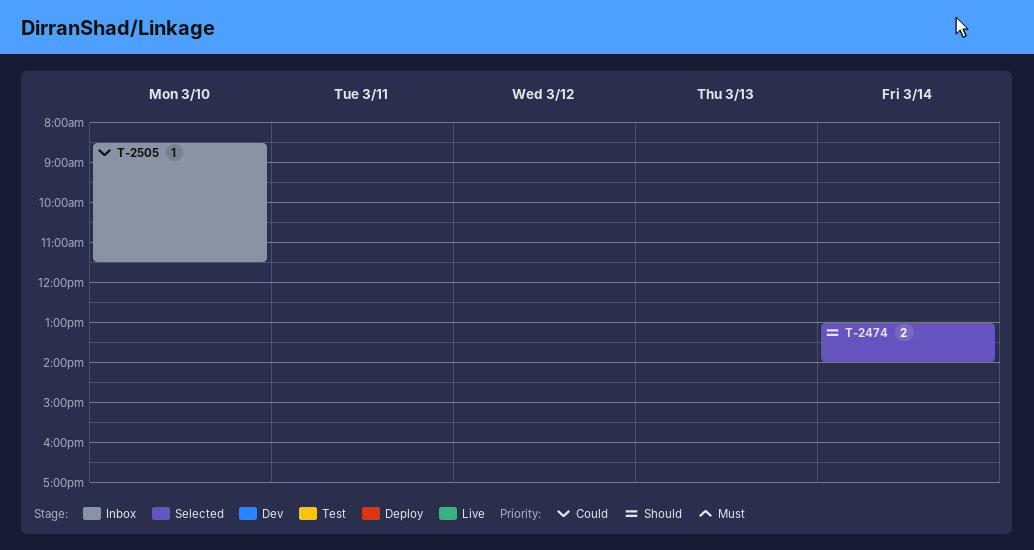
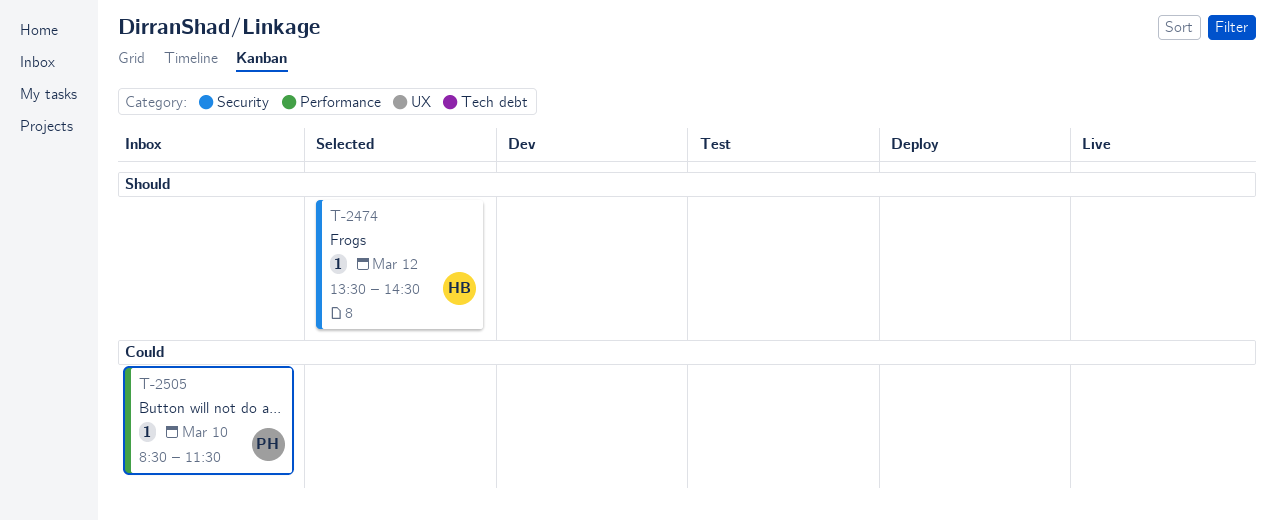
T-2474, estimate: 2 -> 1
T-2474, day: Mar 14 -> Mar 12
T-2474, begins: 13:00 -> 13:30
T-2474, ends: 14:00 -> 14:30

